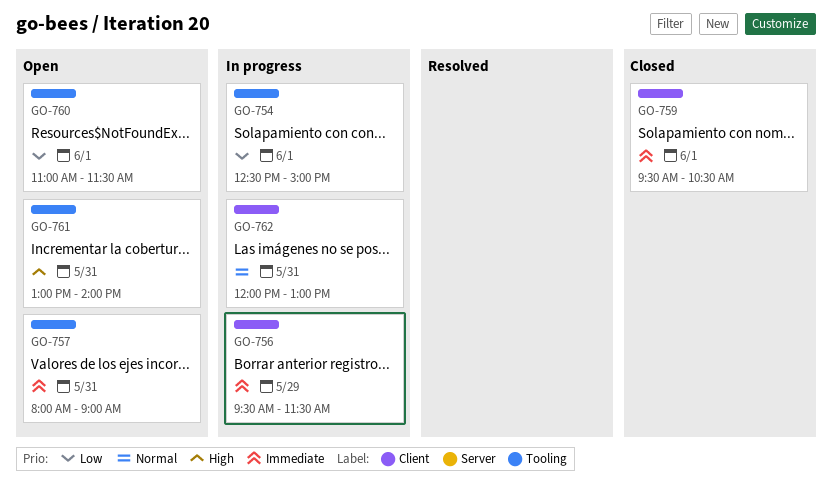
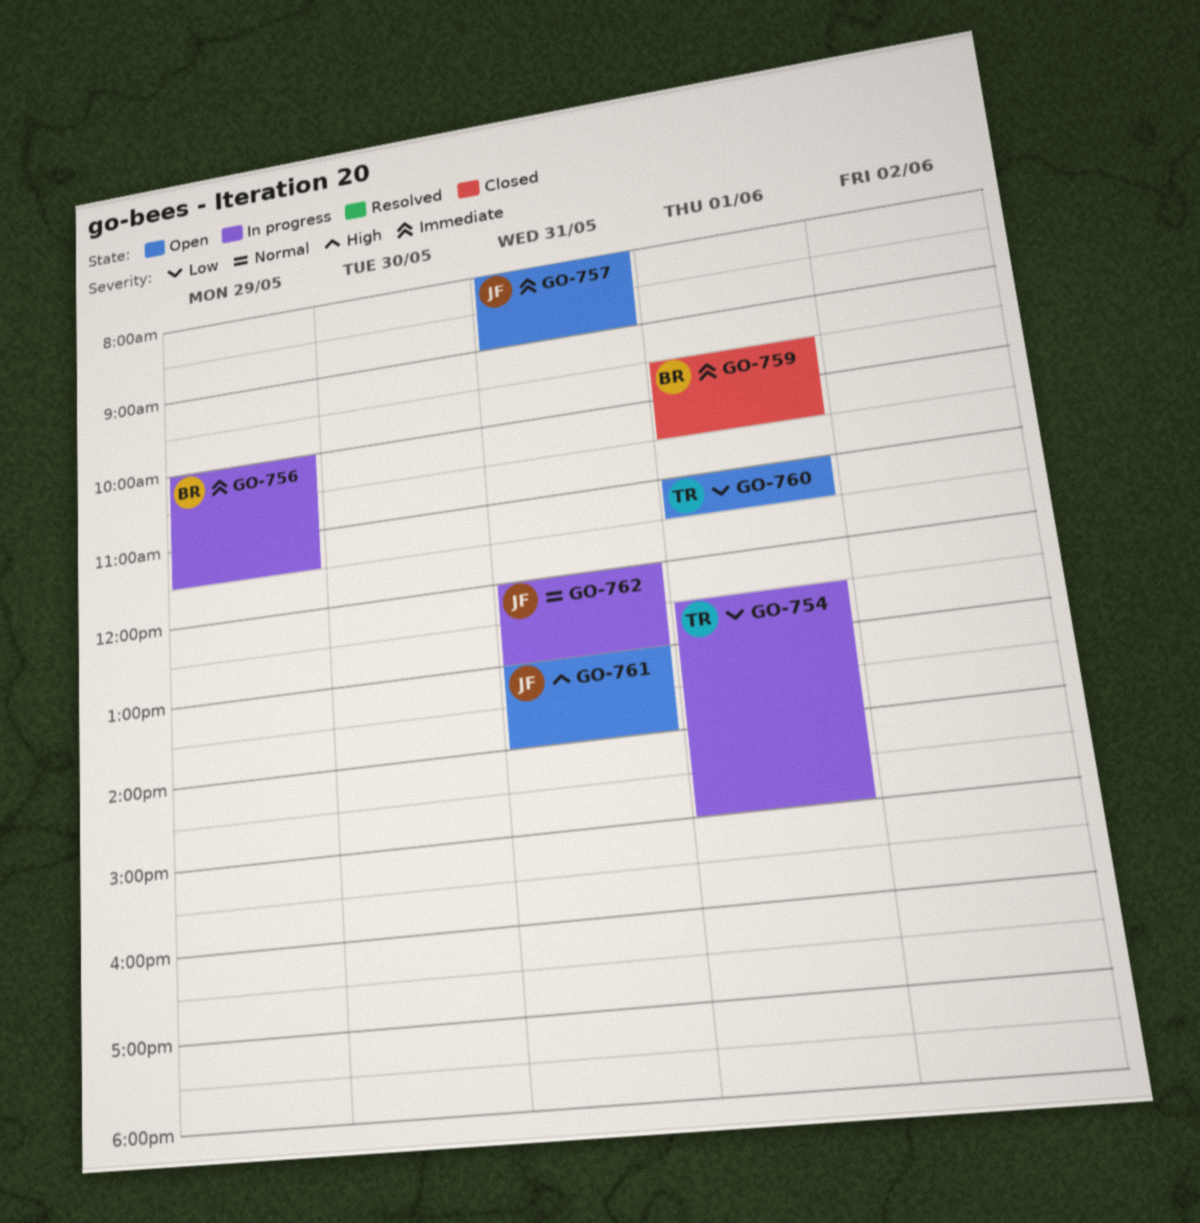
GO-756, begins: 09:30 -> 10:00

